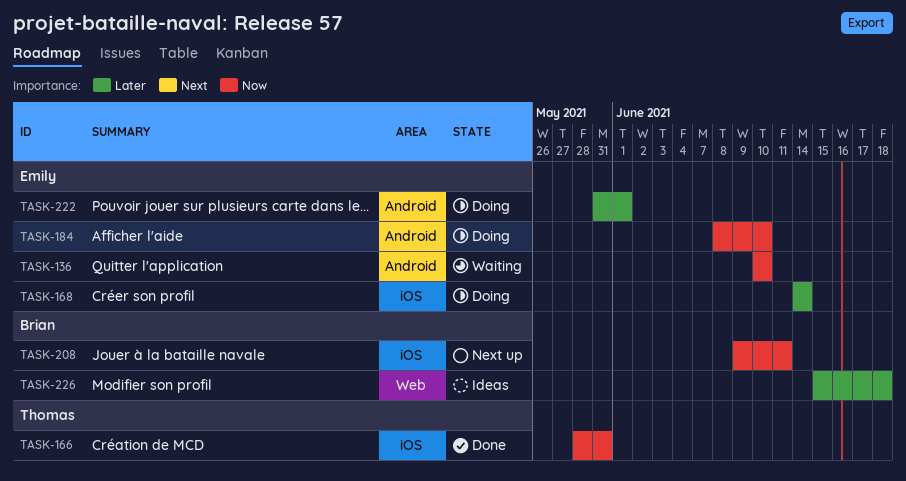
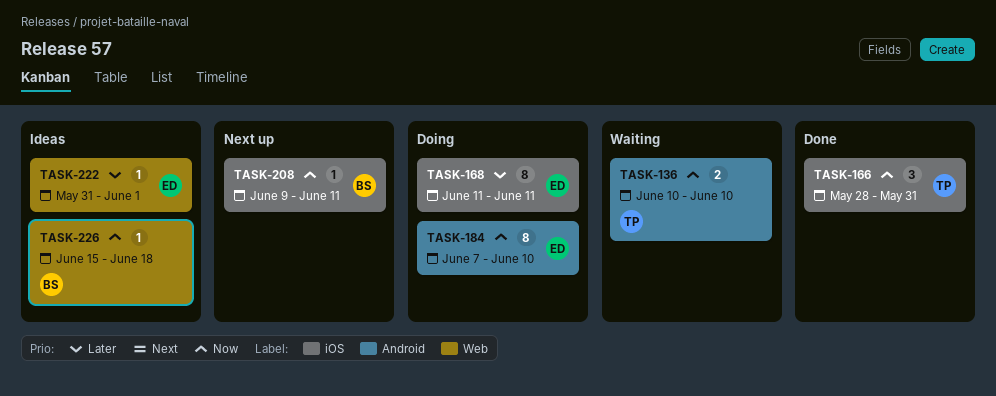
TASK-136, owner: Emily -> Thomas
TASK-168, start: Jun 14 -> Jun 11
TASK-168, due: Jun 14 -> Jun 11
TASK-184, start: Jun 8 -> Jun 7
TASK-222, status: Doing -> Ideas
TASK-222, label: Android -> Web
TASK-226, priority: Later -> Now

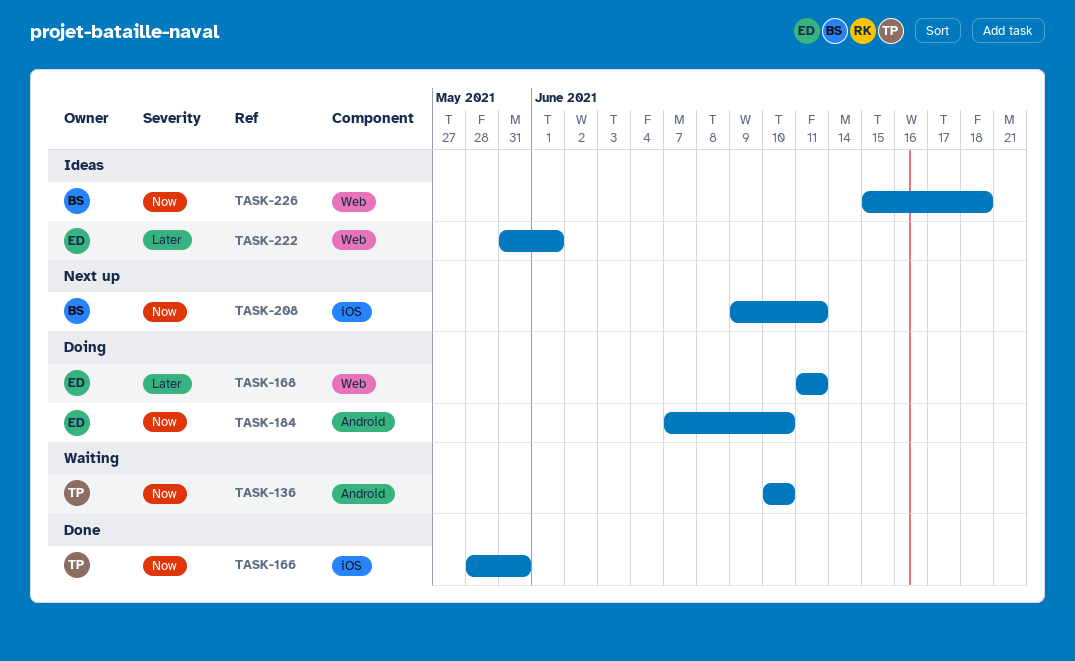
TASK-168, label: iOS -> Web

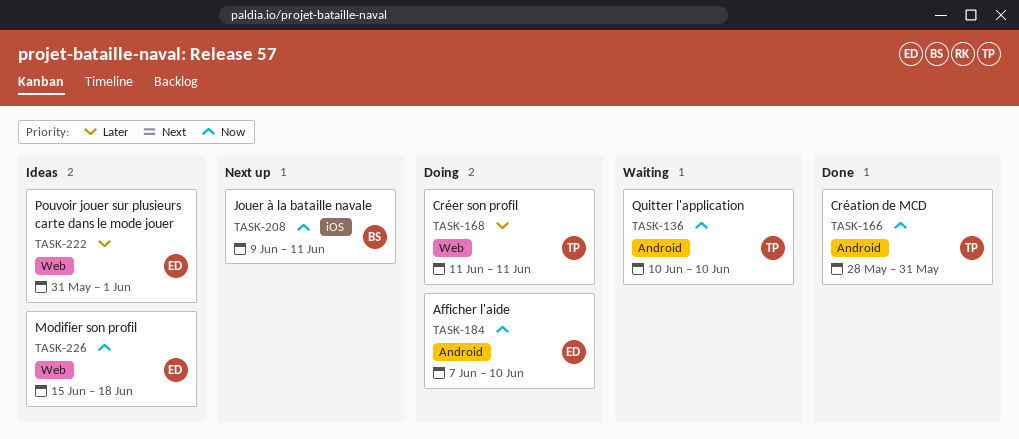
TASK-166, label: iOS -> Android
TASK-168, owner: ED -> TP
TASK-226, owner: BS -> ED

